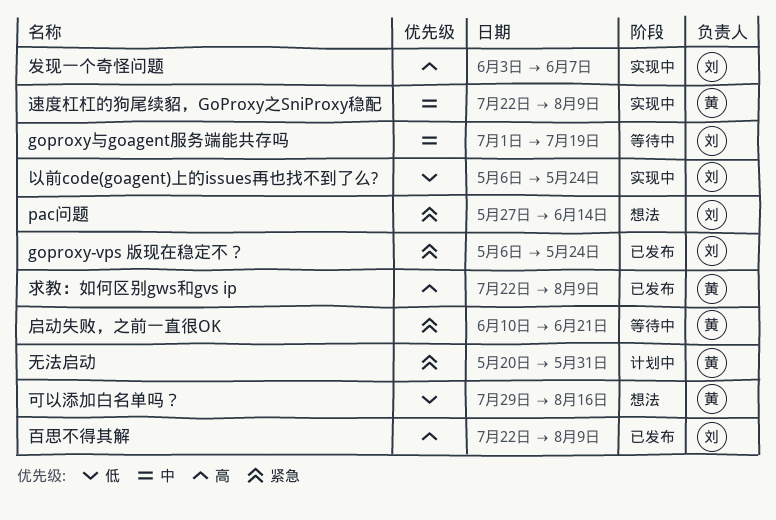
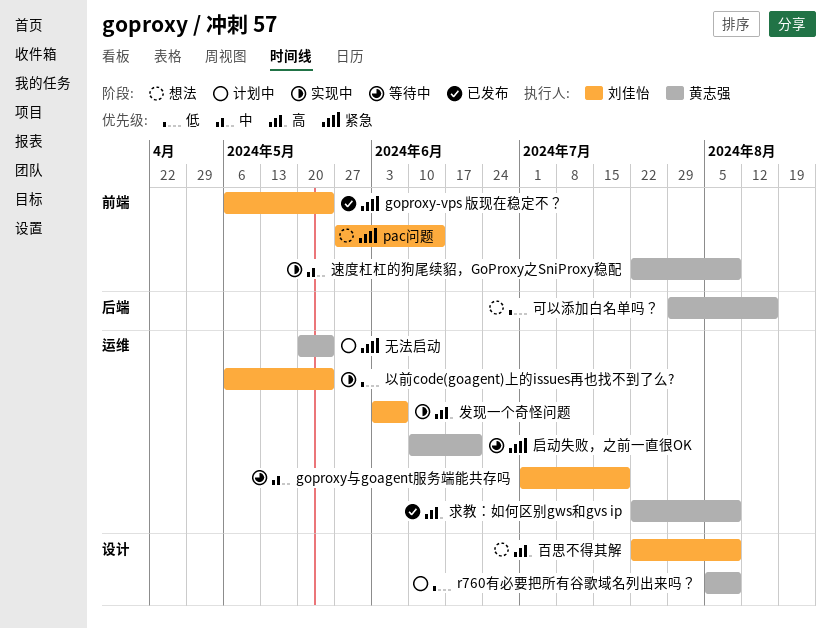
r760有必要把所有谷歌域名列出来吗？: none -> present
无法启动, due: May 31 -> May 24
百思不得其解, status: 已发布 -> 想法

